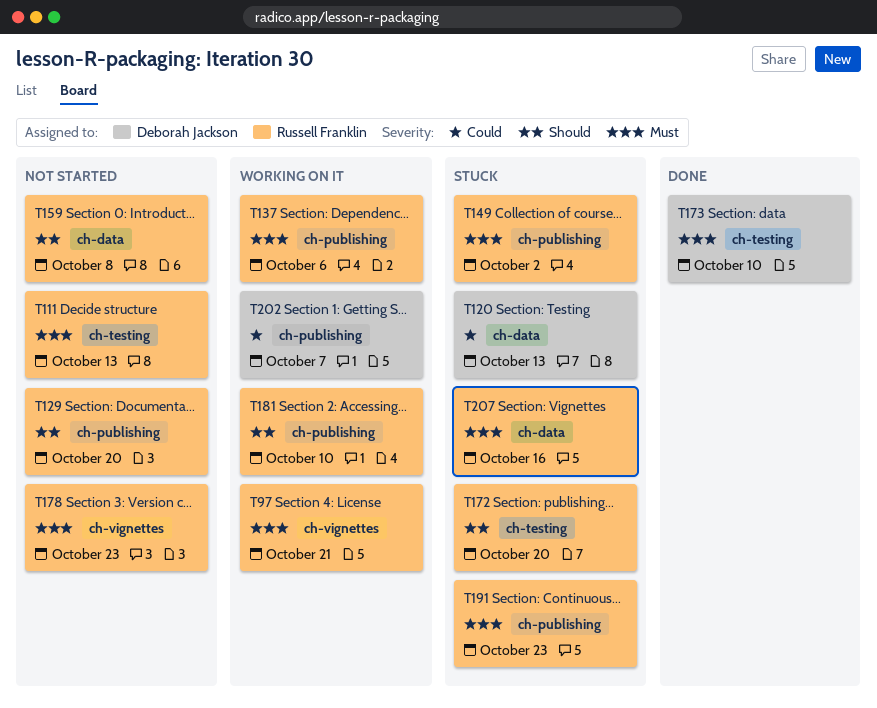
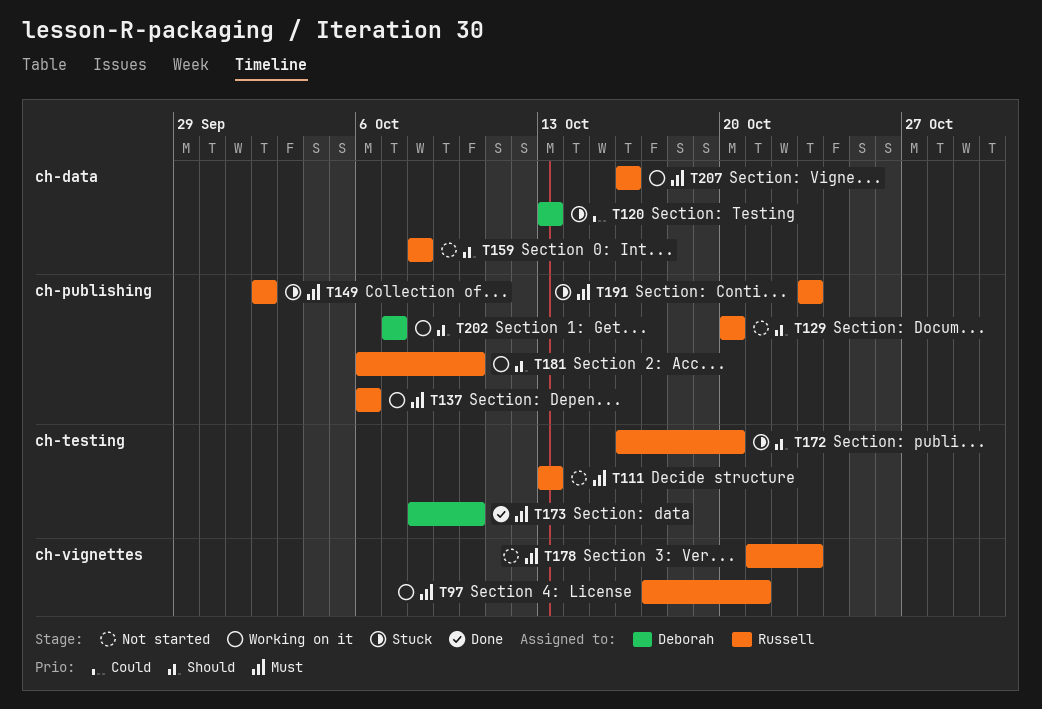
T202, priority: Could -> Should
T207, status: Stuck -> Working on it

